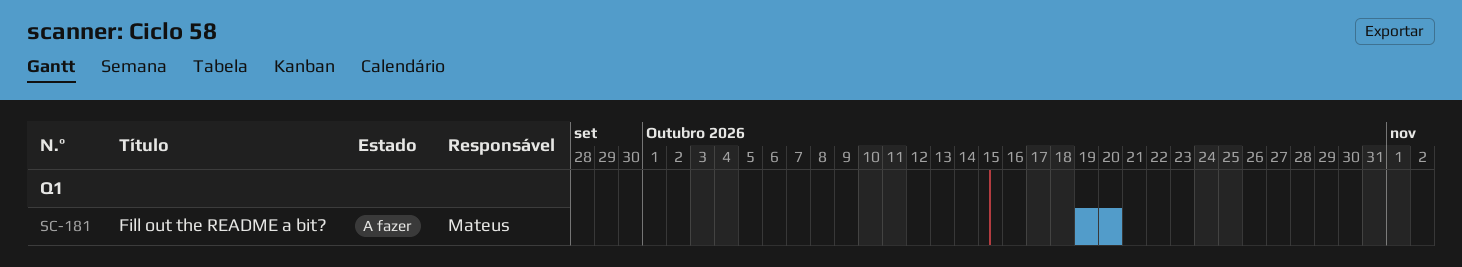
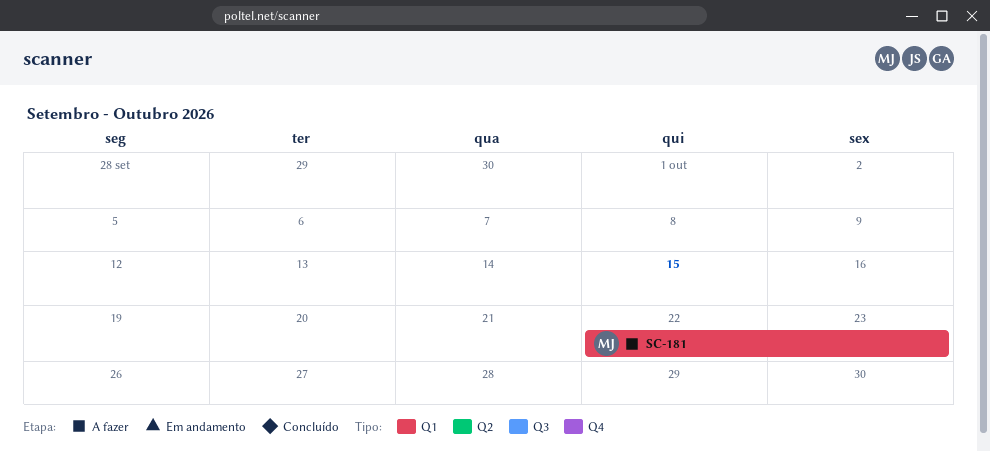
SC-181, start: Oct 19 -> Oct 22
SC-181, due: Oct 20 -> Oct 23

